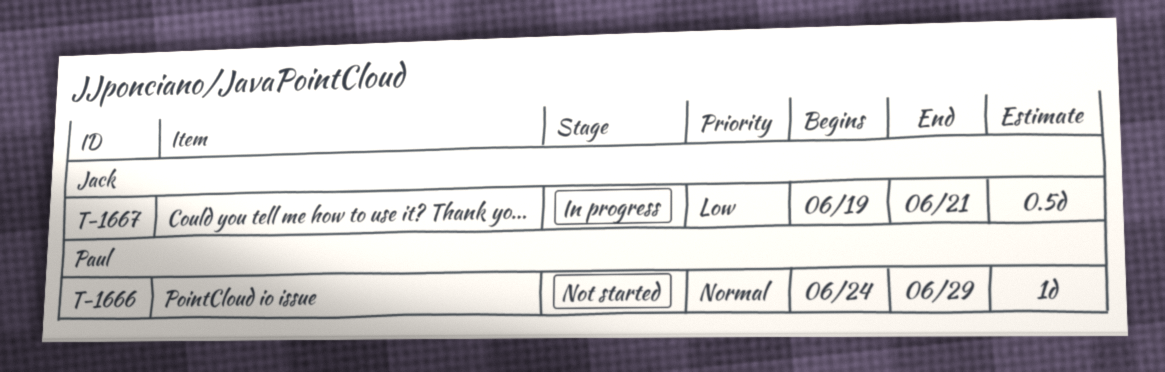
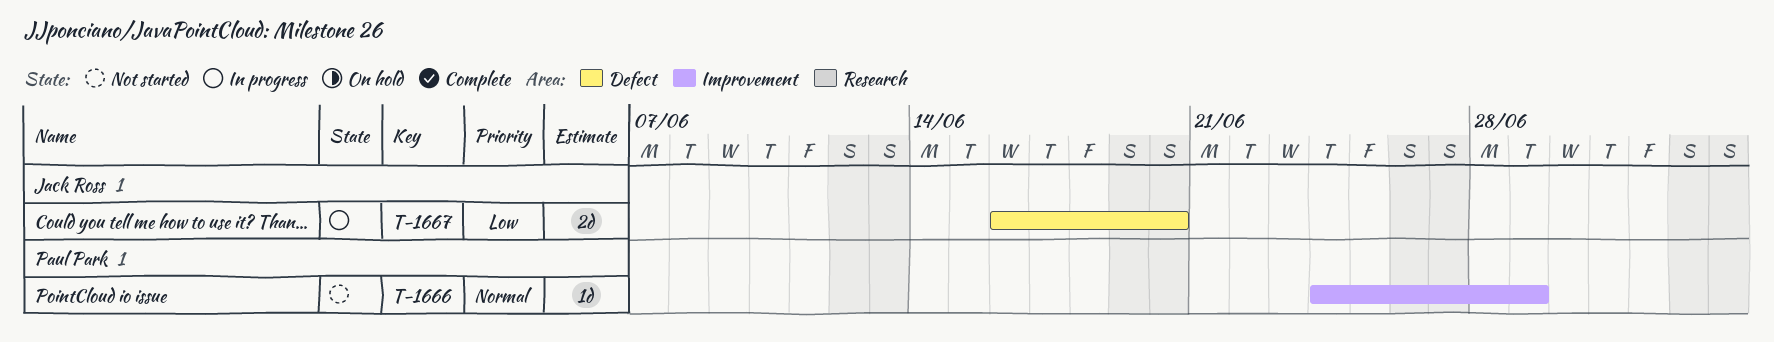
T-1667, estimate: 0.5d -> 2d
T-1667, start: Jun 19 -> Jun 16
T-1667, due: Jun 21 -> Jun 20

